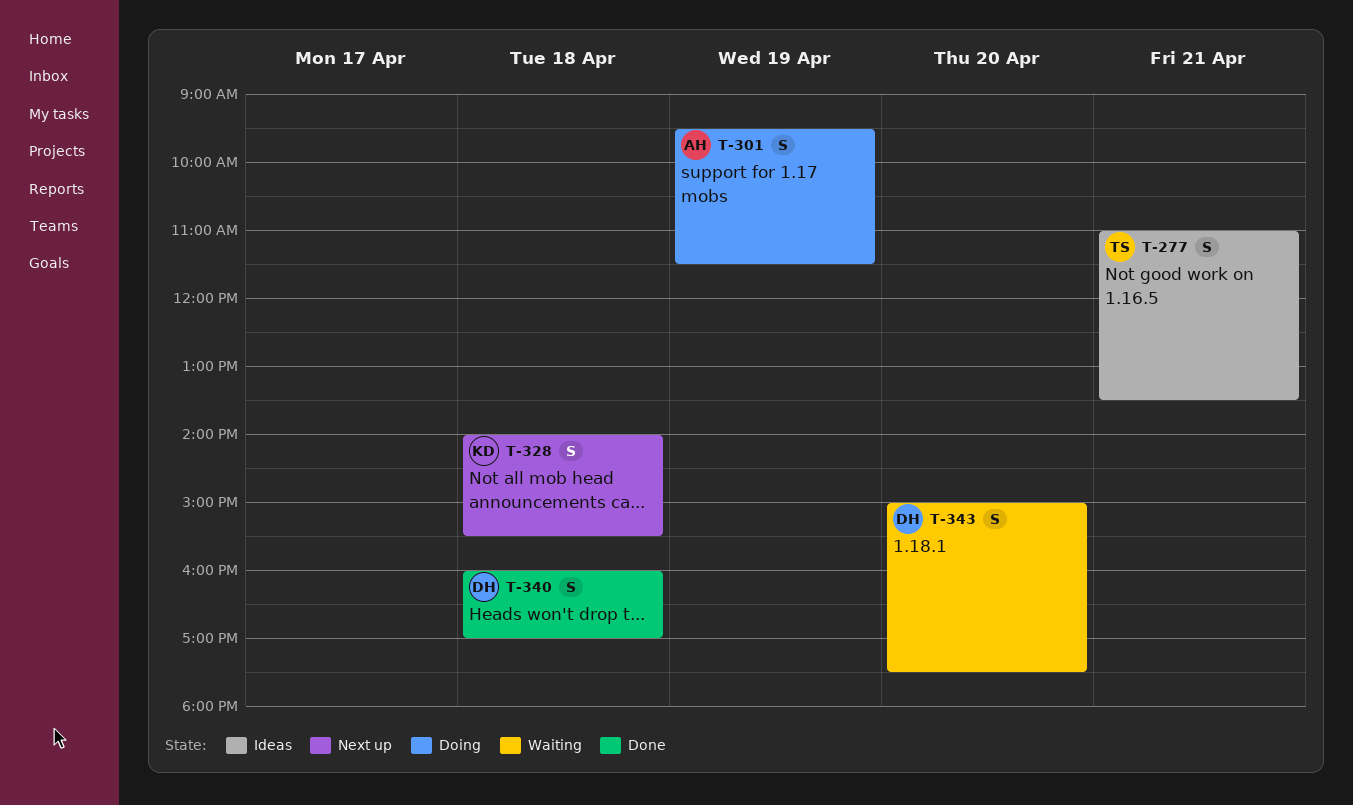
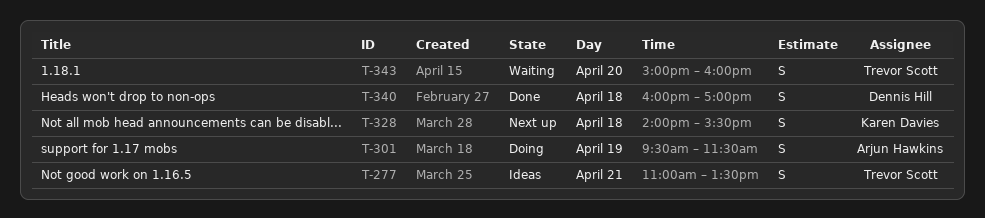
T-343, owner: Dennis Hill -> Trevor Scott
T-343, ends: 17:30 -> 16:00

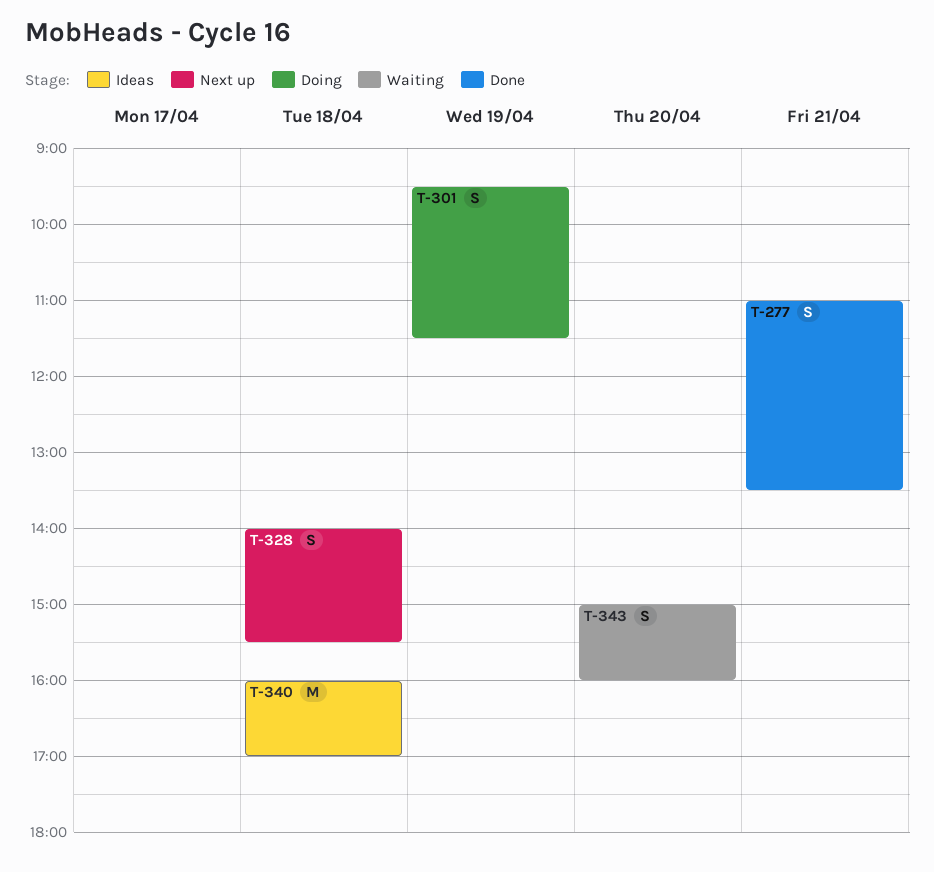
T-277, status: Ideas -> Done
T-340, status: Done -> Ideas
T-340, estimate: S -> M

